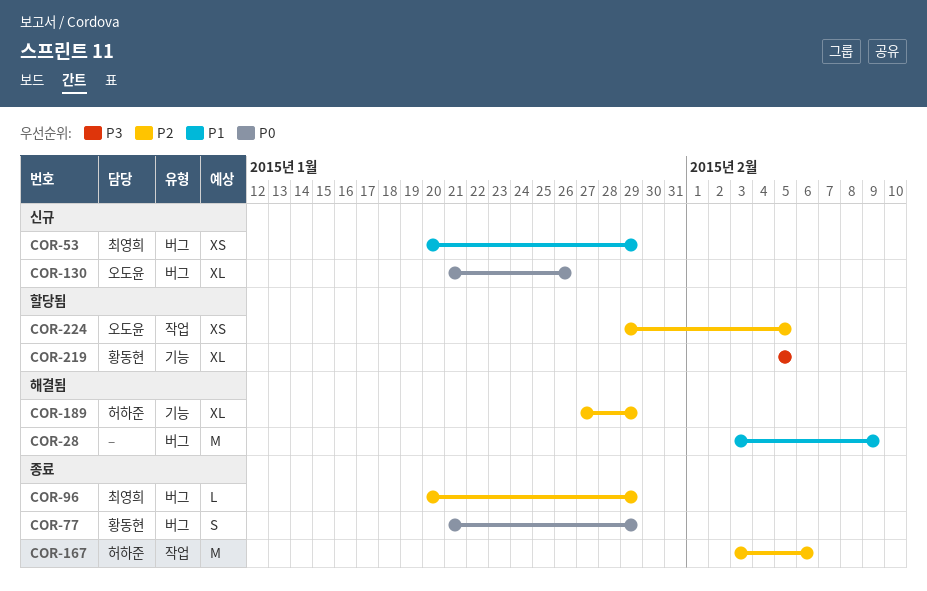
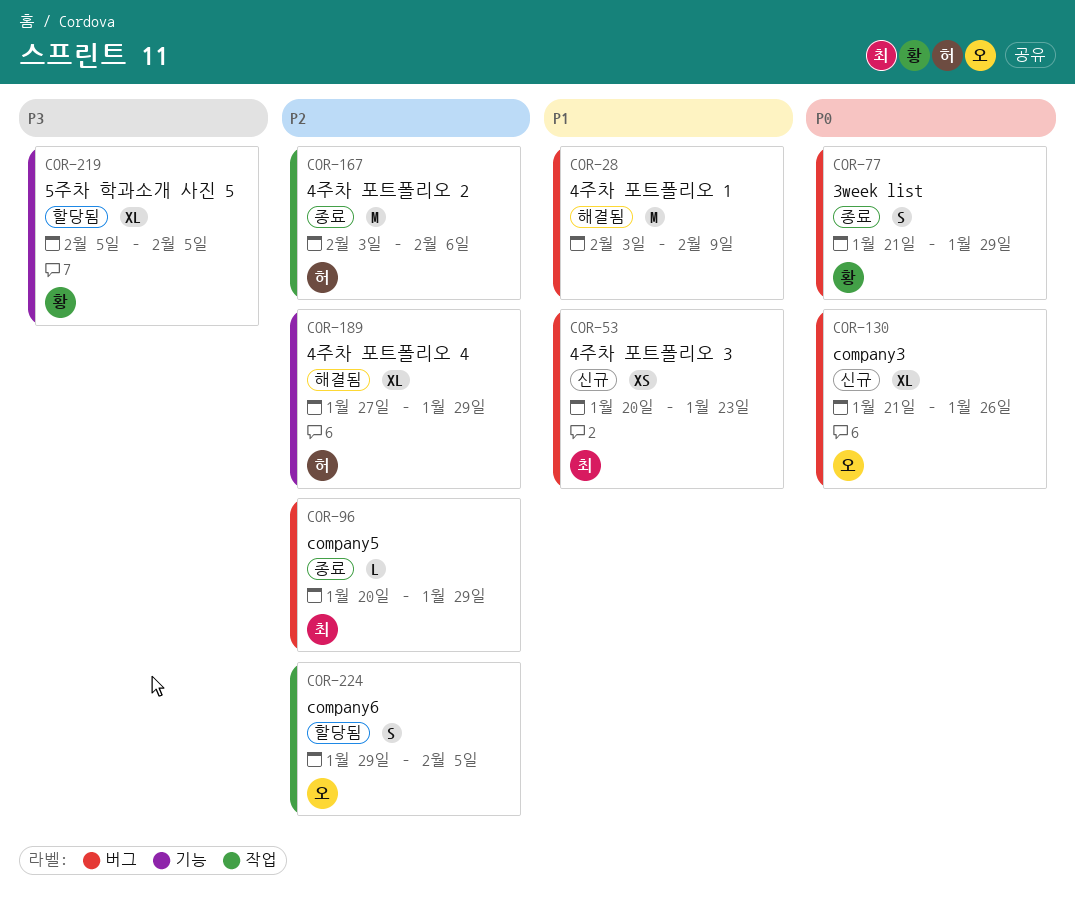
COR-53, due: Jan 29 -> Jan 23
COR-224, estimate: XS -> S

